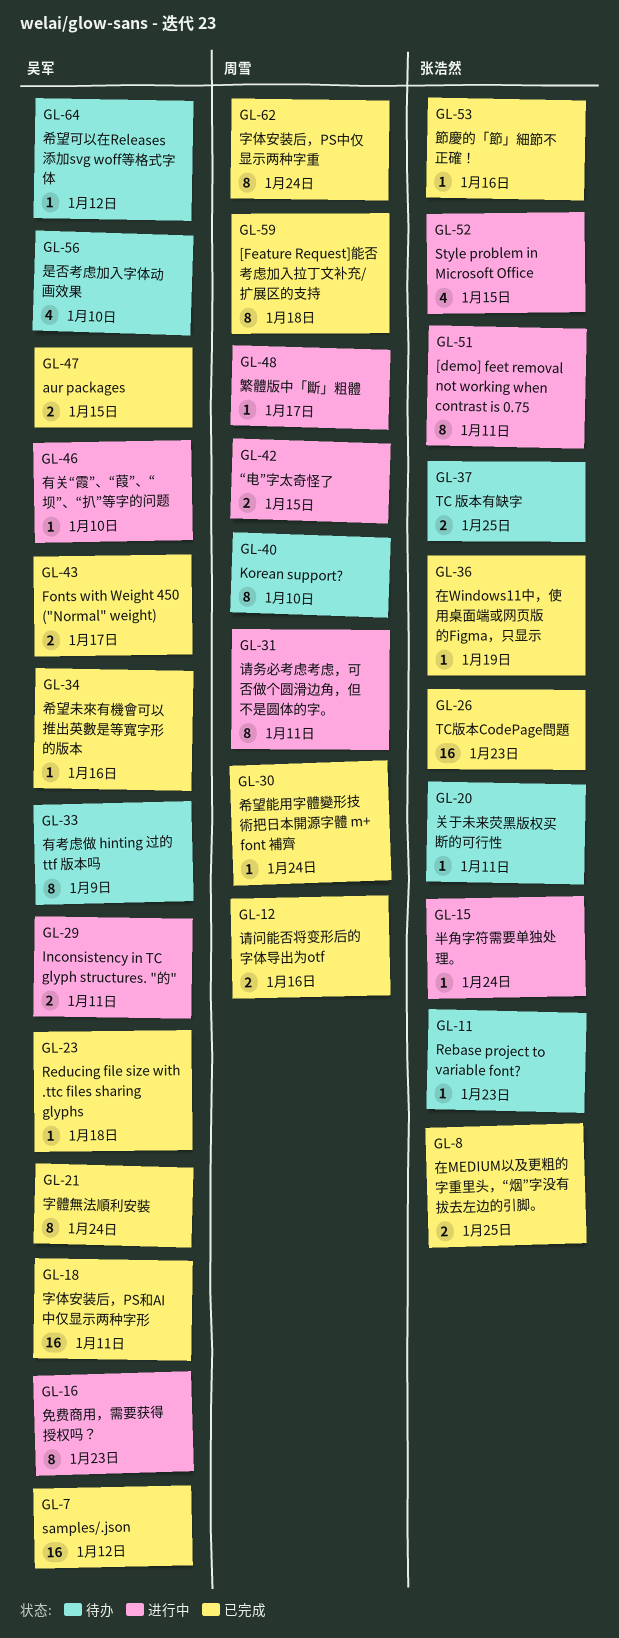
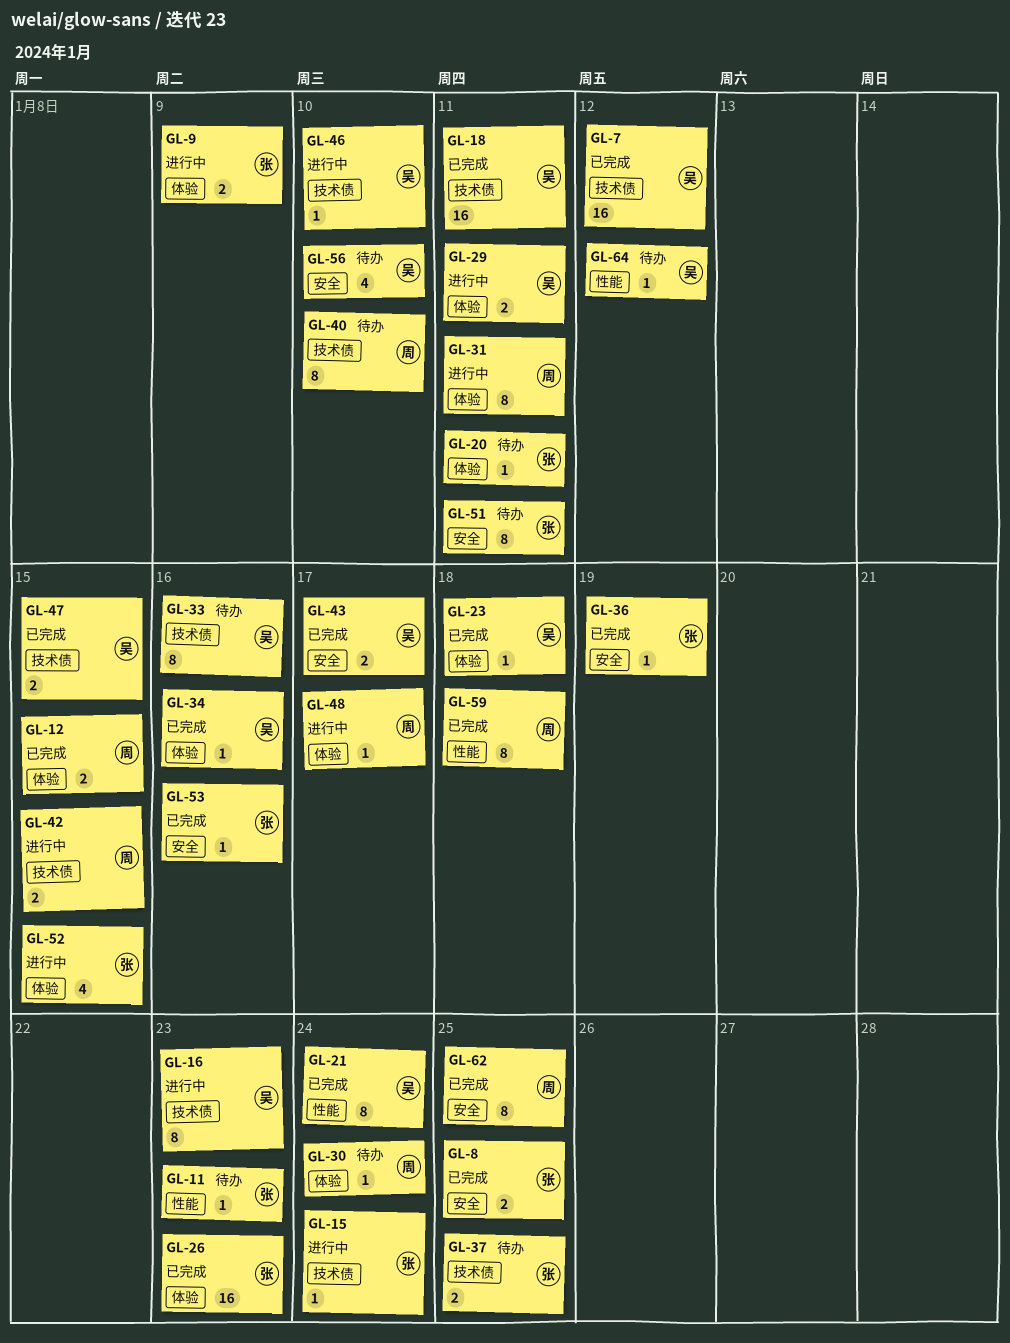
GL-9: none -> present
GL-12, due: Jan 16 -> Jan 15
GL-30, status: 已完成 -> 待办
GL-33, due: Jan 9 -> Jan 16
GL-51, status: 进行中 -> 待办
GL-62, due: Jan 24 -> Jan 25

